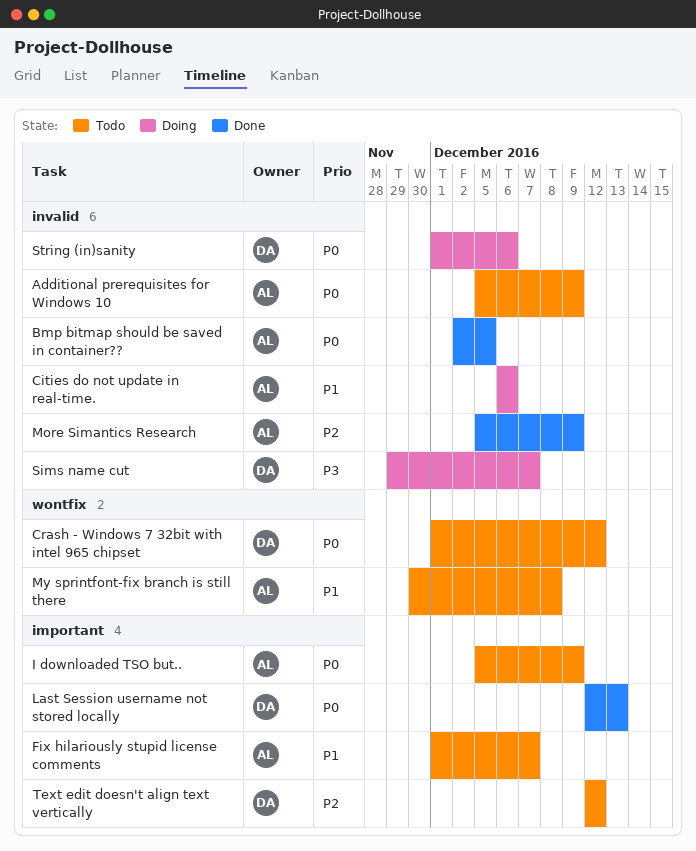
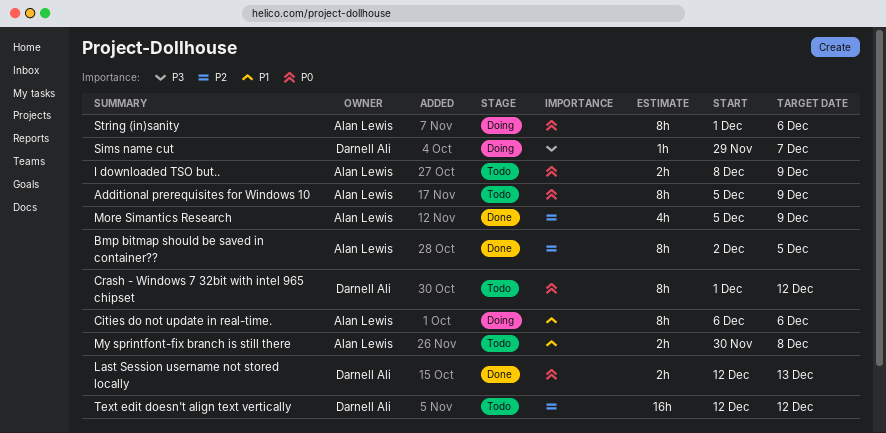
Bmp bitmap should be saved in container??, priority: P0 -> P2
Fix hilariously stupid license comments: present -> none
I downloaded TSO but.., start: Dec 5 -> Dec 8
String (in)sanity, owner: Darnell Ali -> Alan Lewis

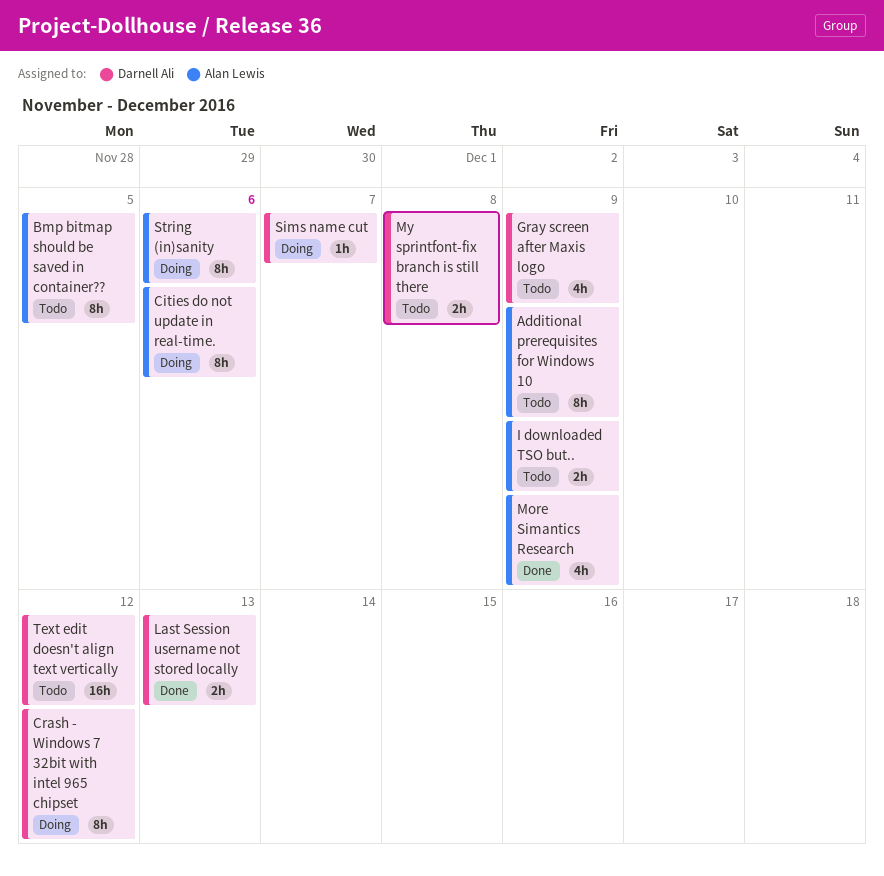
Bmp bitmap should be saved in container??, status: Done -> Todo
Crash - Windows 7 32bit with intel 965 chipset, status: Todo -> Doing
Gray screen after Maxis logo: none -> present
My sprintfont-fix branch is still there, owner: Alan Lewis -> Darnell Ali

